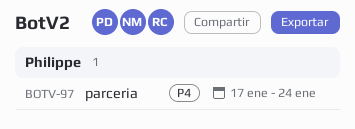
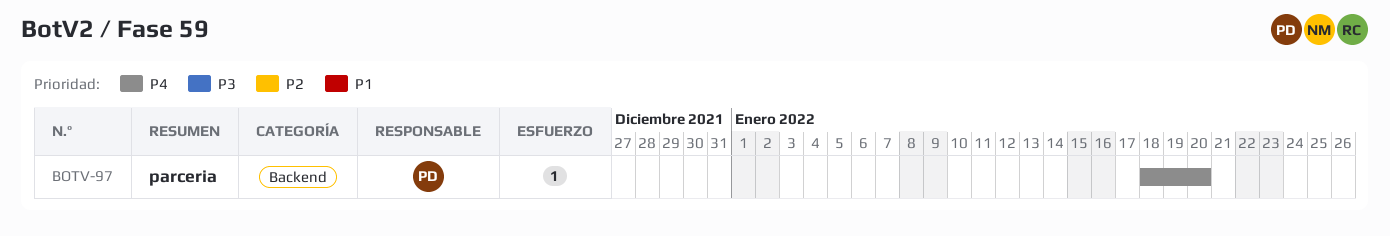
BOTV-97, start: Jan 17 -> Jan 18
BOTV-97, due: Jan 24 -> Jan 20

